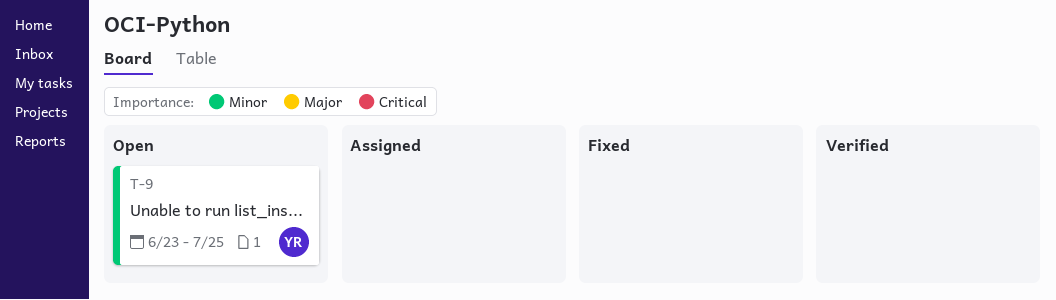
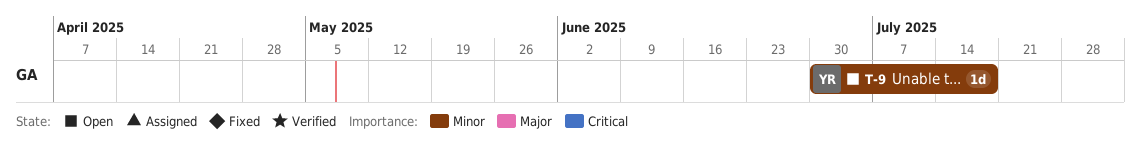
T-9, start: Jun 23 -> Jun 30
T-9, due: Jul 25 -> Jul 18

